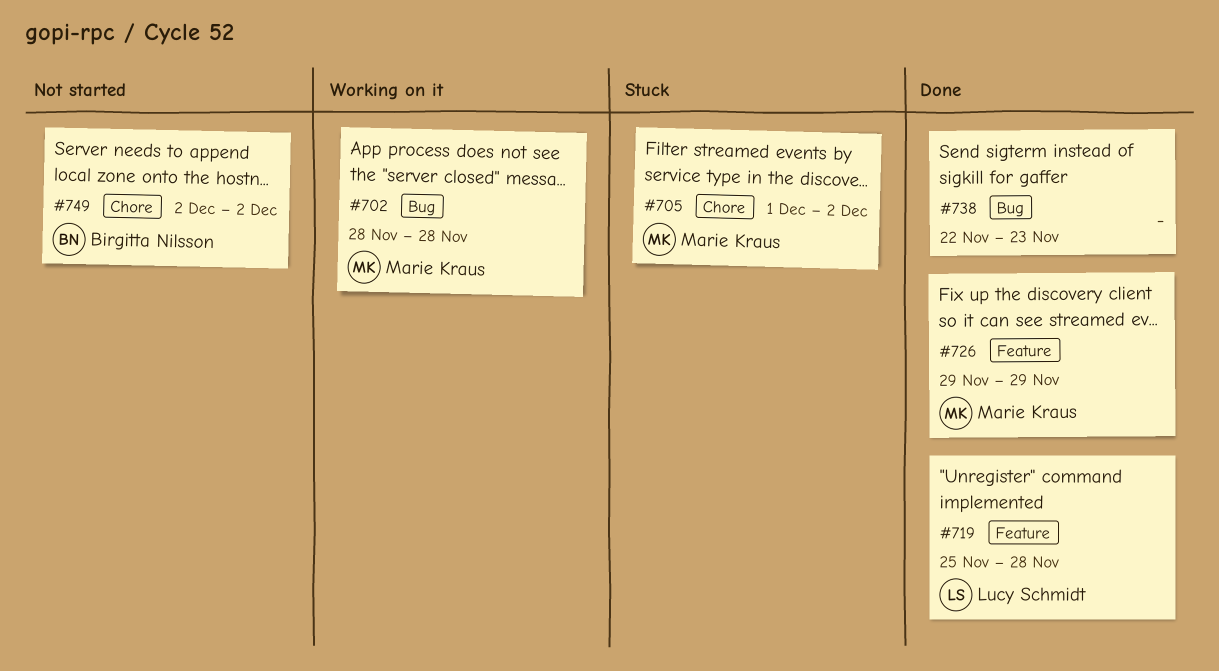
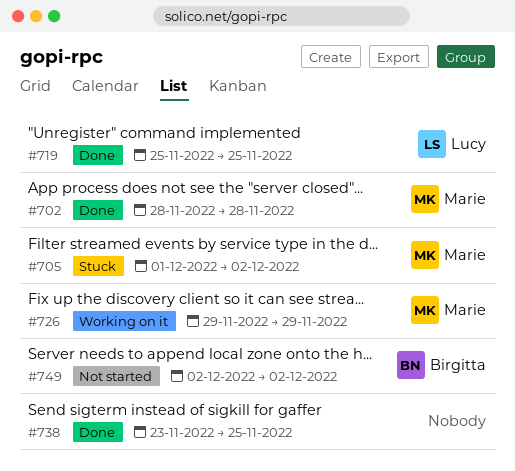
#702, status: Working on it -> Done
#719, due: Nov 28 -> Nov 25
#726, status: Done -> Working on it
#738, start: Nov 22 -> Nov 23
#738, due: Nov 23 -> Nov 25

